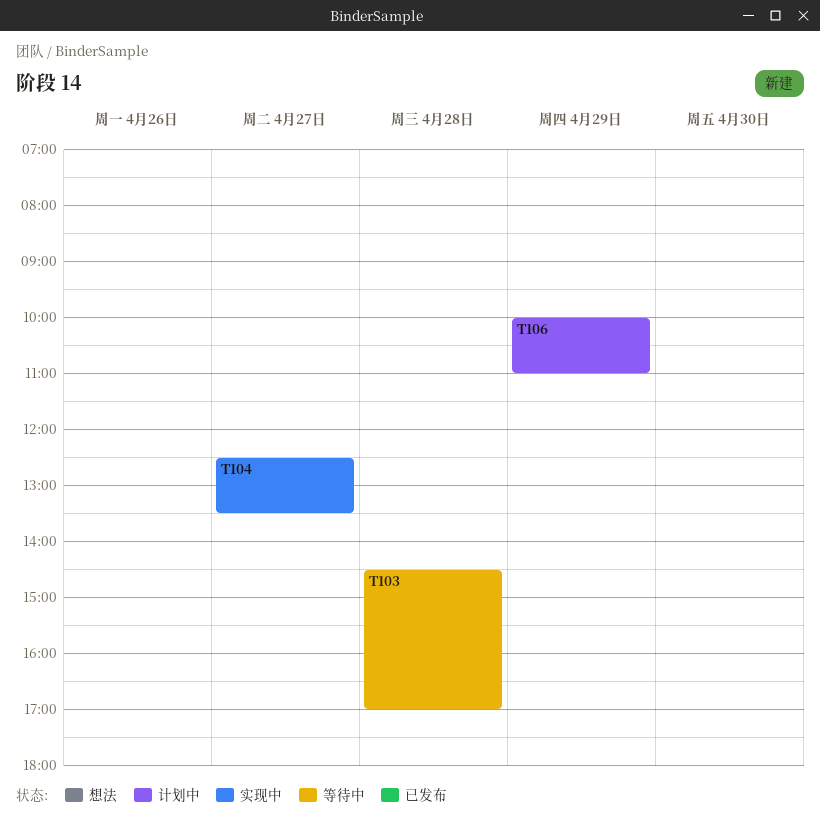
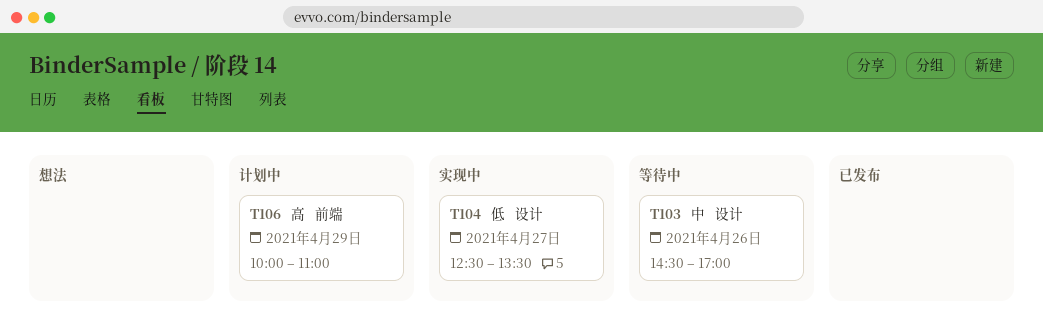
T103, day: Apr 28 -> Apr 26

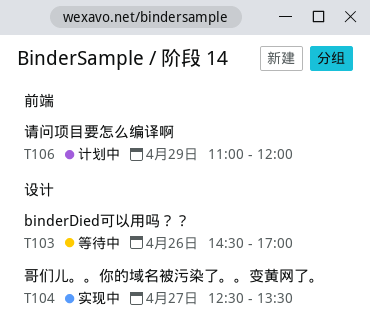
T106, begins: 10:00 -> 11:00
T106, ends: 11:00 -> 12:00

